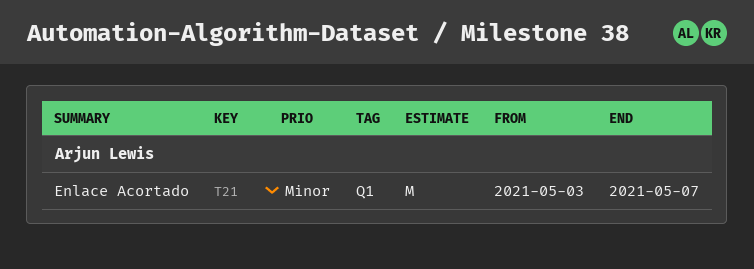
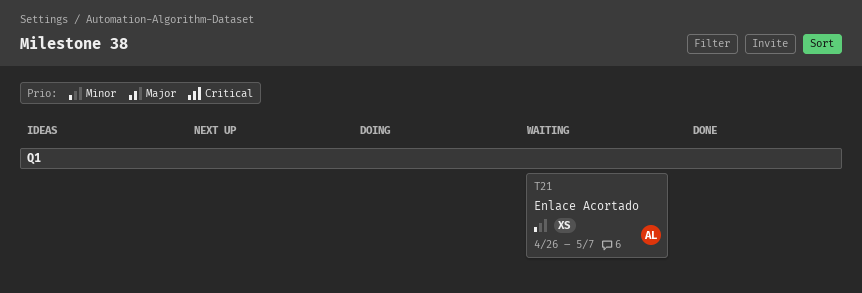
T21, estimate: M -> XS
T21, start: May 3 -> Apr 26

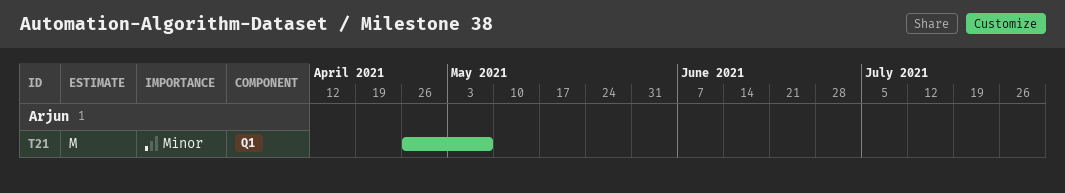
T21, estimate: XS -> M

